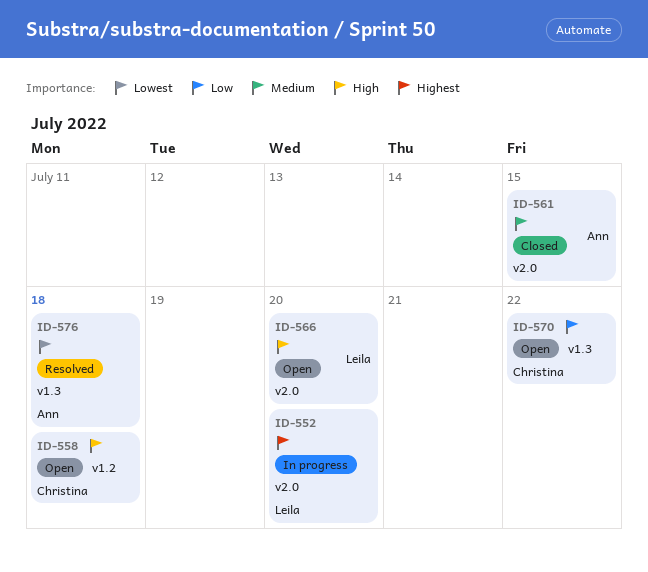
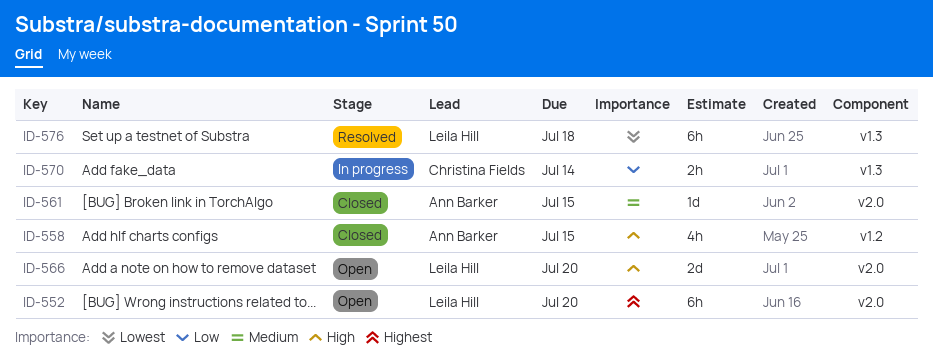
ID-552, status: In progress -> Open
ID-558, status: Open -> Closed
ID-558, owner: Christina Fields -> Ann Barker
ID-558, due: Jul 18 -> Jul 15
ID-570, status: Open -> In progress
ID-570, due: Jul 22 -> Jul 14
ID-576, owner: Ann Barker -> Leila Hill

